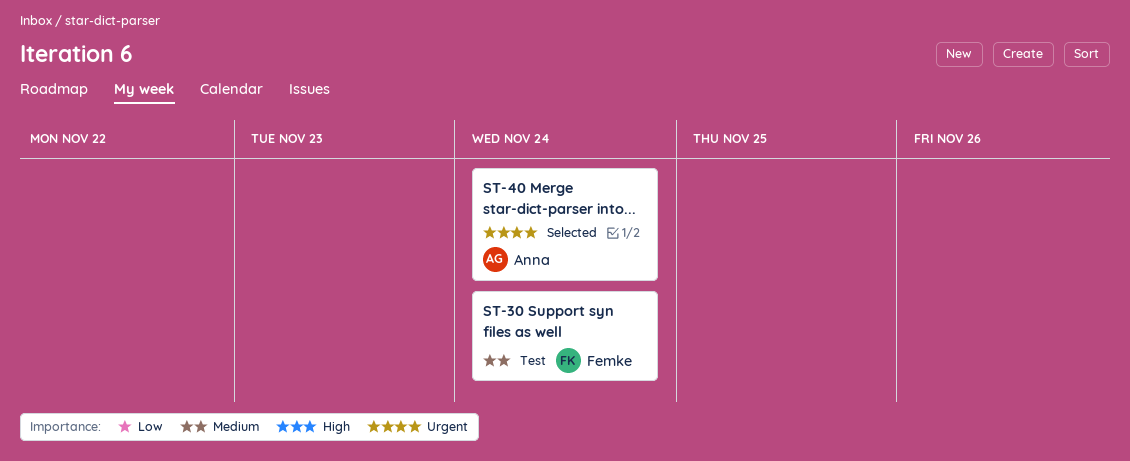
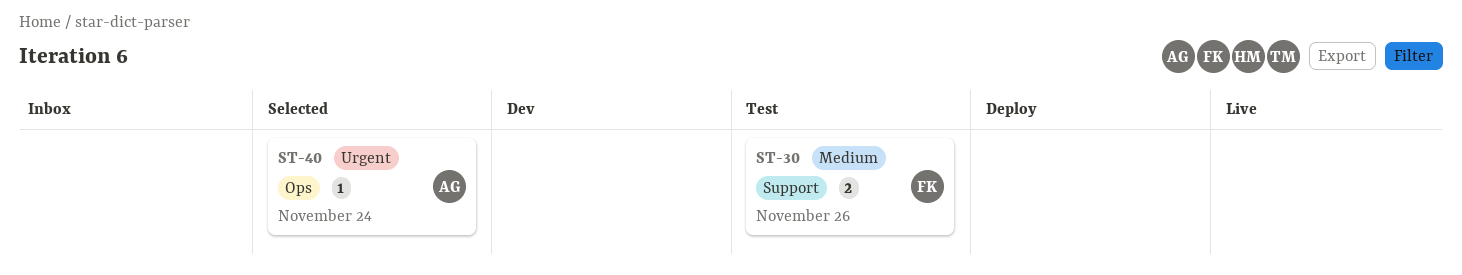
ST-30, due: Nov 24 -> Nov 26

